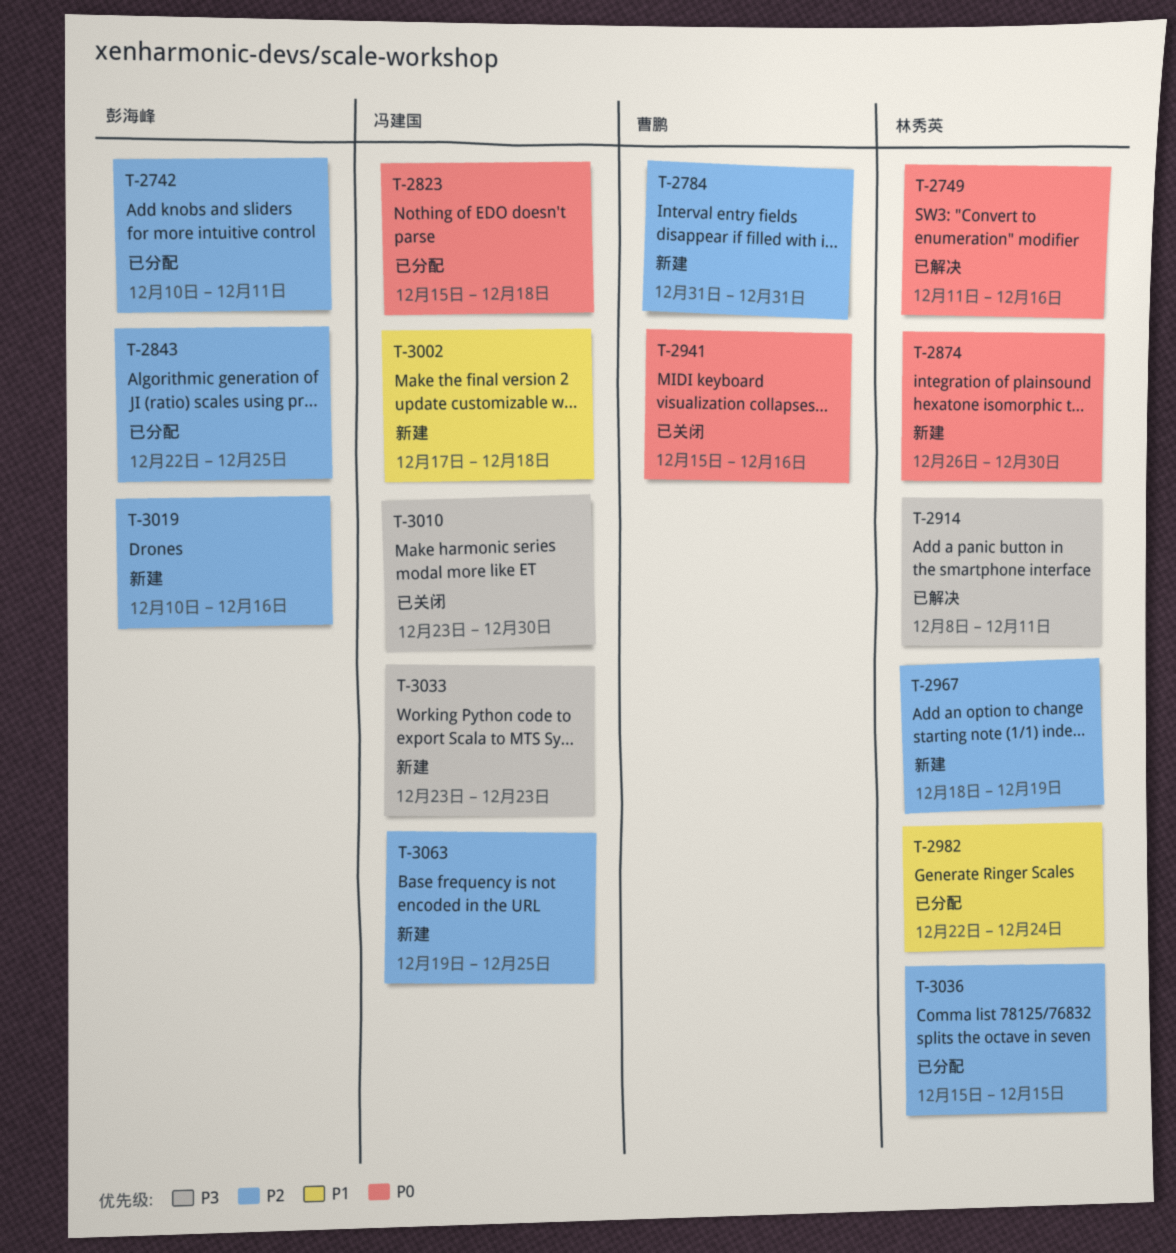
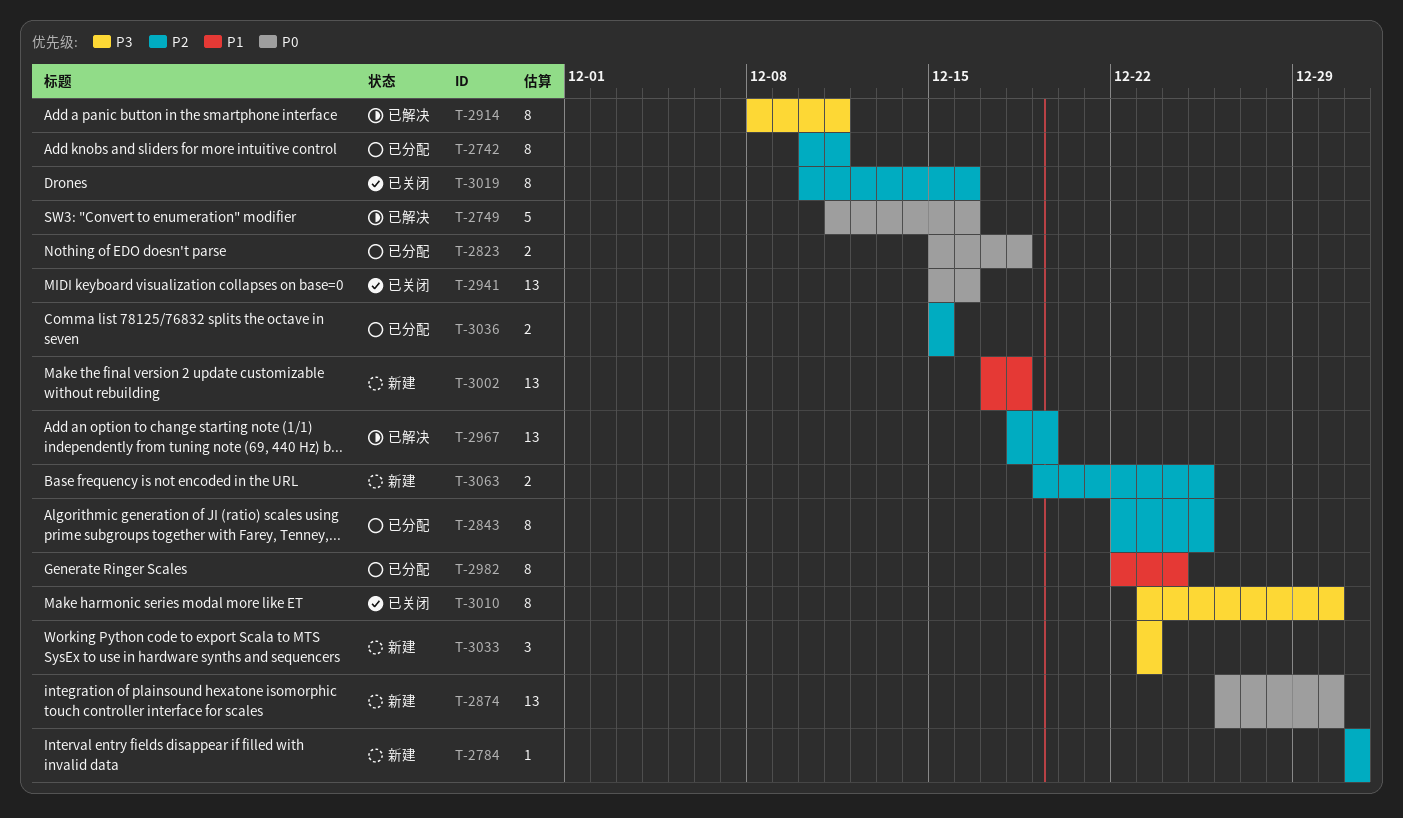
T-2967, status: 新建 -> 已解决
T-3019, status: 新建 -> 已关闭

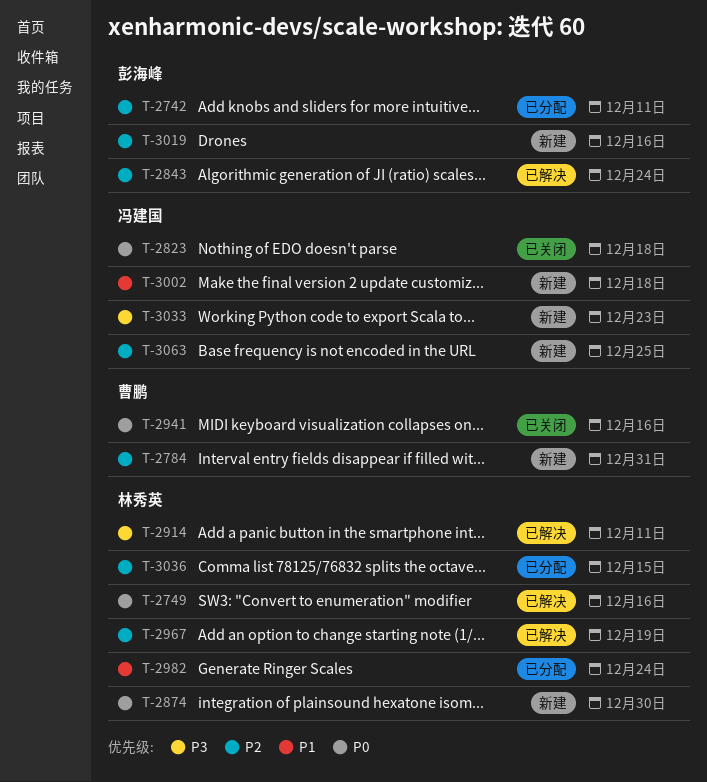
T-2823, status: 已分配 -> 已关闭
T-2843, status: 已分配 -> 已解决
T-2843, due: Dec 25 -> Dec 24
T-3010: present -> none
T-3019, status: 已关闭 -> 新建

